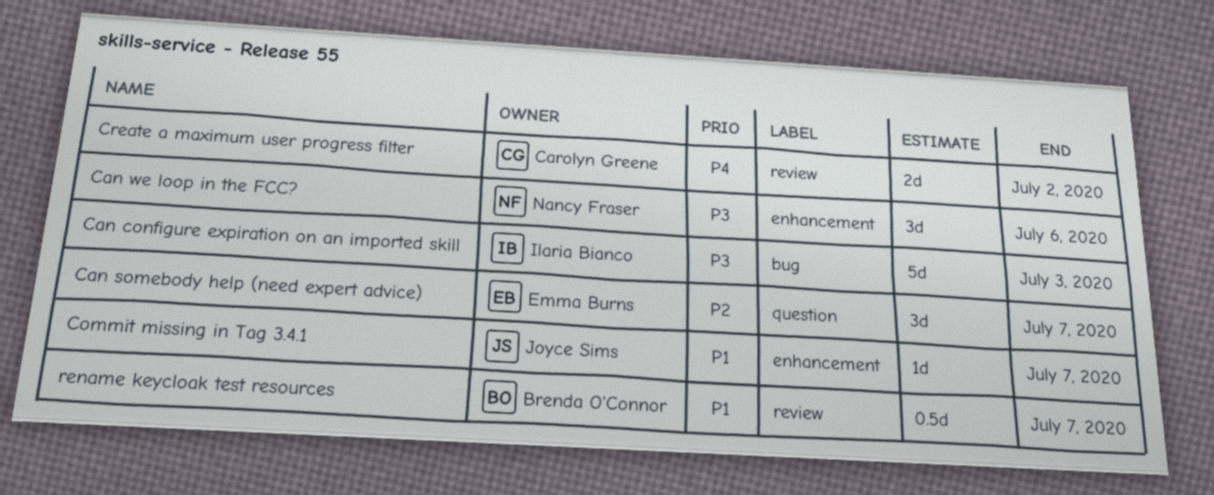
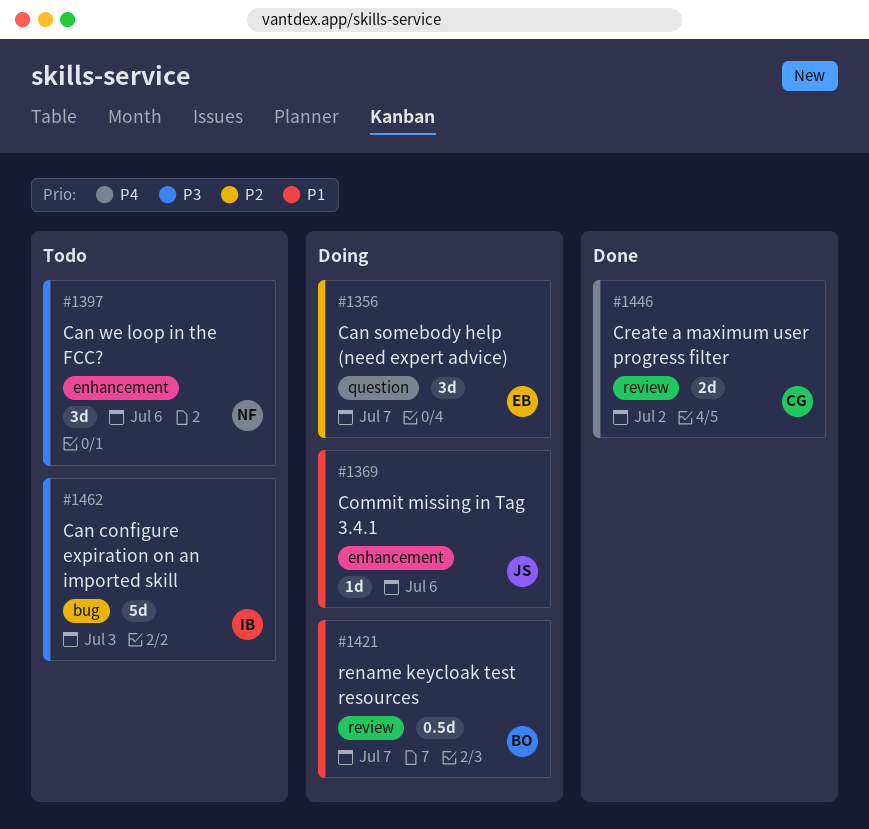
Commit missing in Tag 3.4.1, due: Jul 7 -> Jul 6

